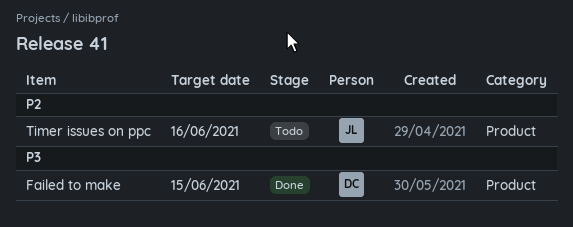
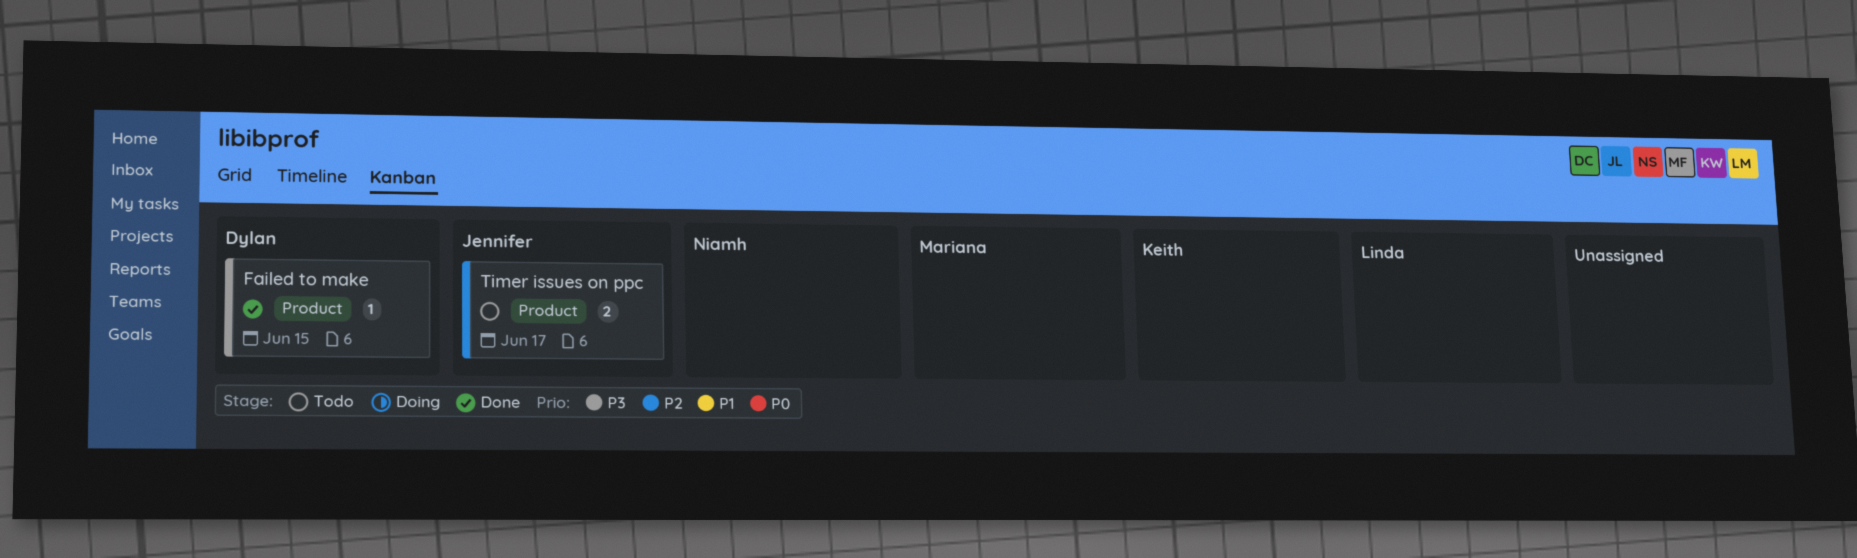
Timer issues on ppc, due: Jun 16 -> Jun 17

